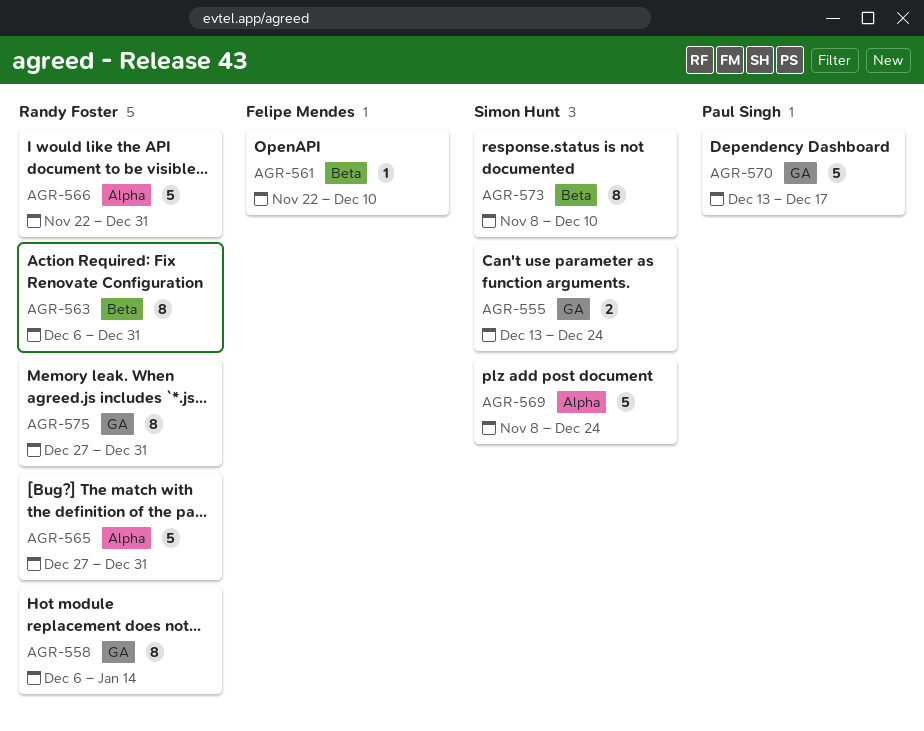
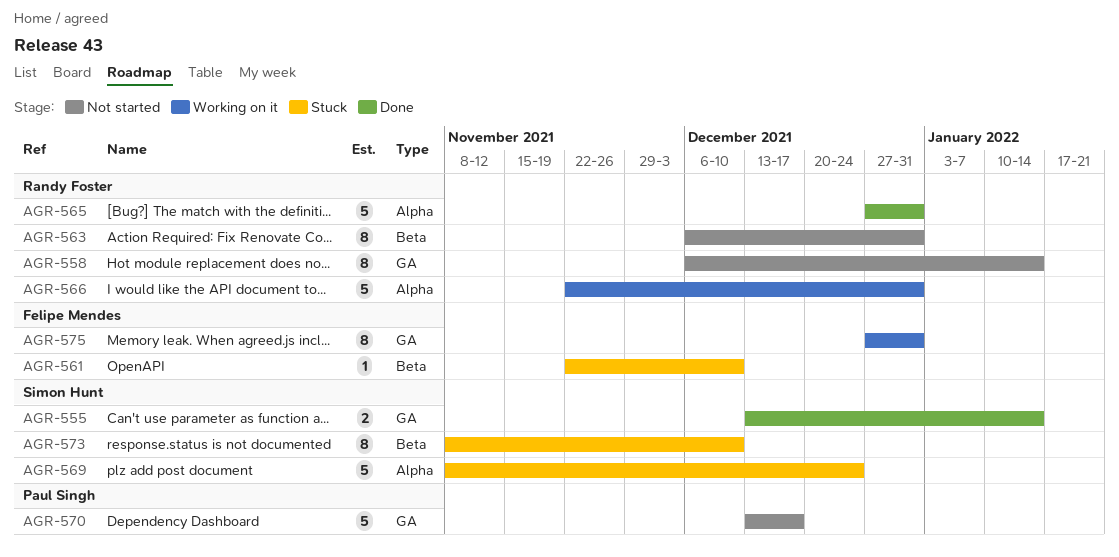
AGR-555, due: Dec 24 -> Jan 14
AGR-575, owner: Randy Foster -> Felipe Mendes

